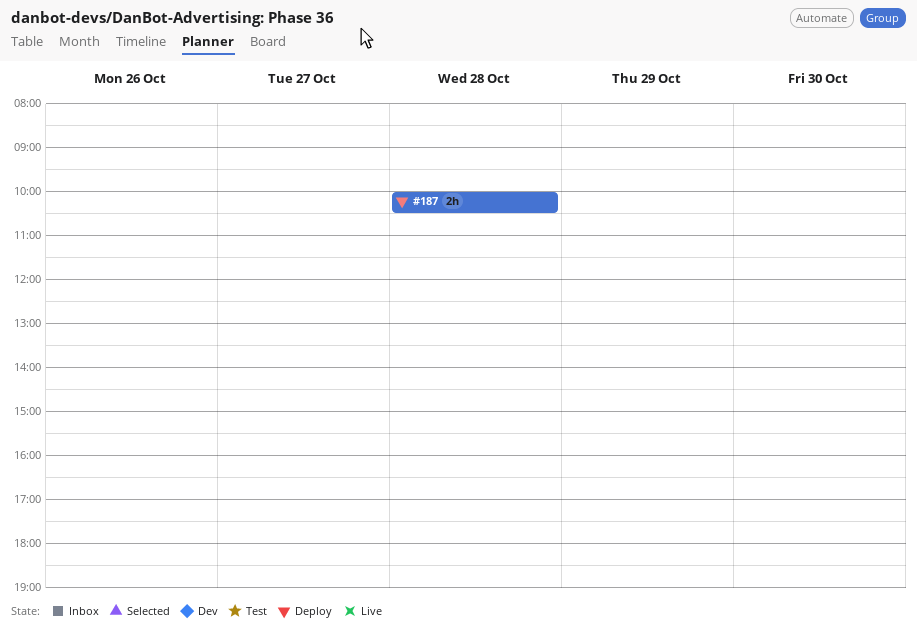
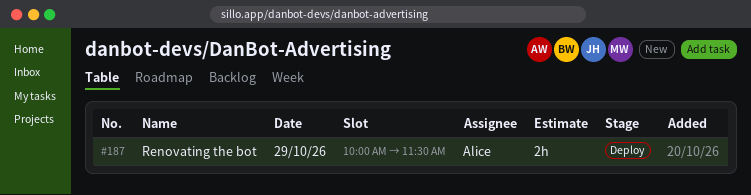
#187, day: Oct 28 -> Oct 29
#187, ends: 10:30 -> 11:30

